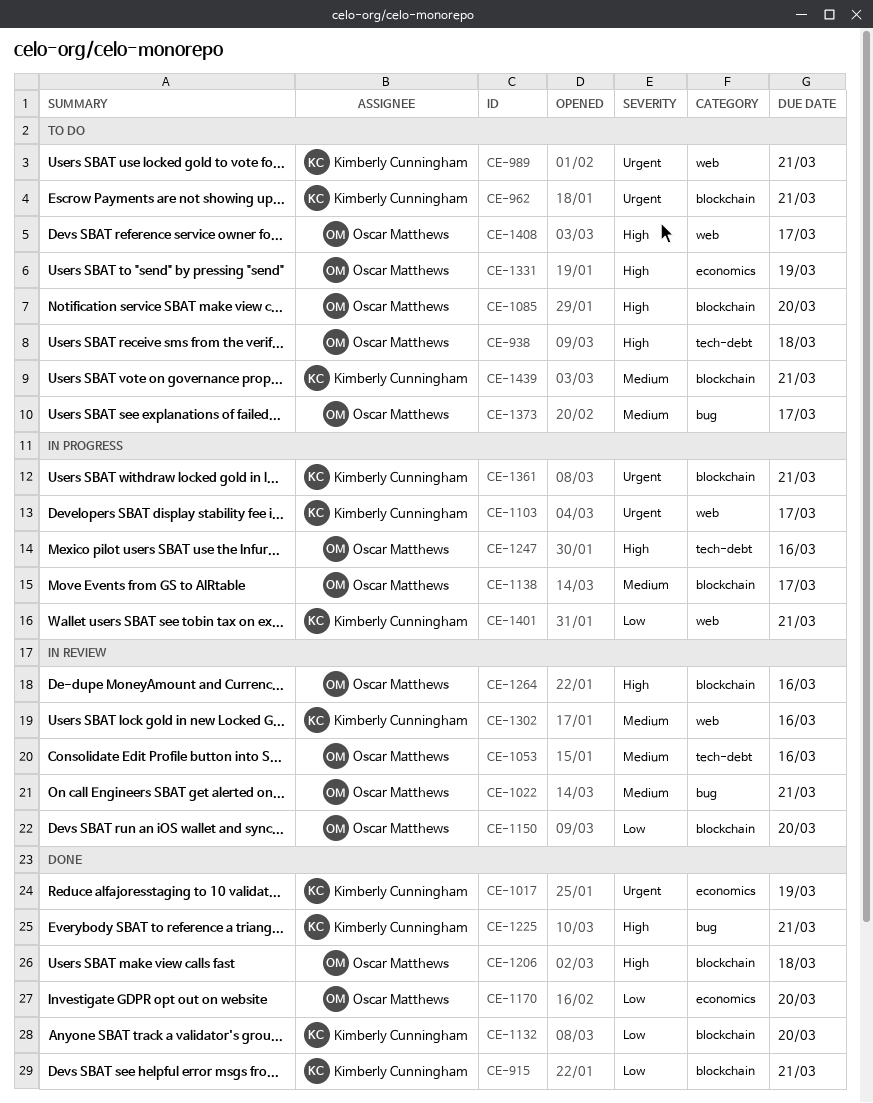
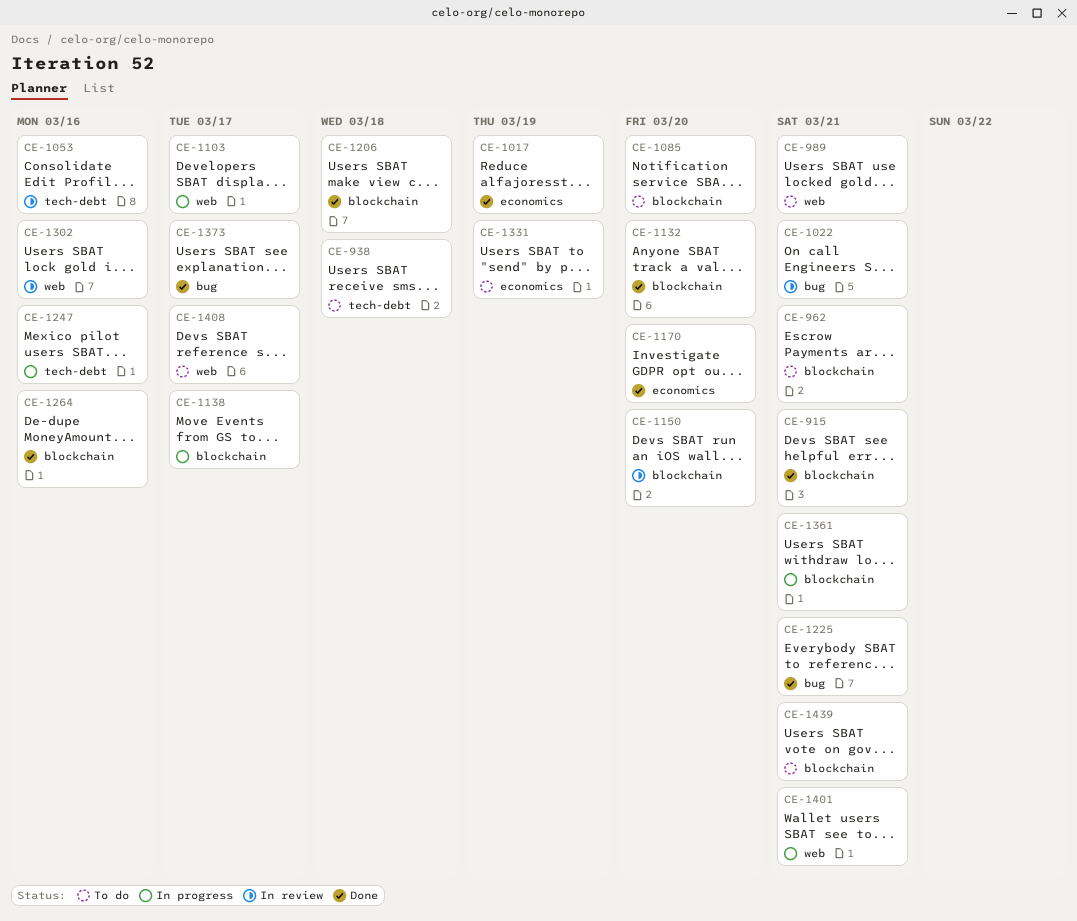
CE-1264, status: In review -> Done
CE-1373, status: To do -> Done

